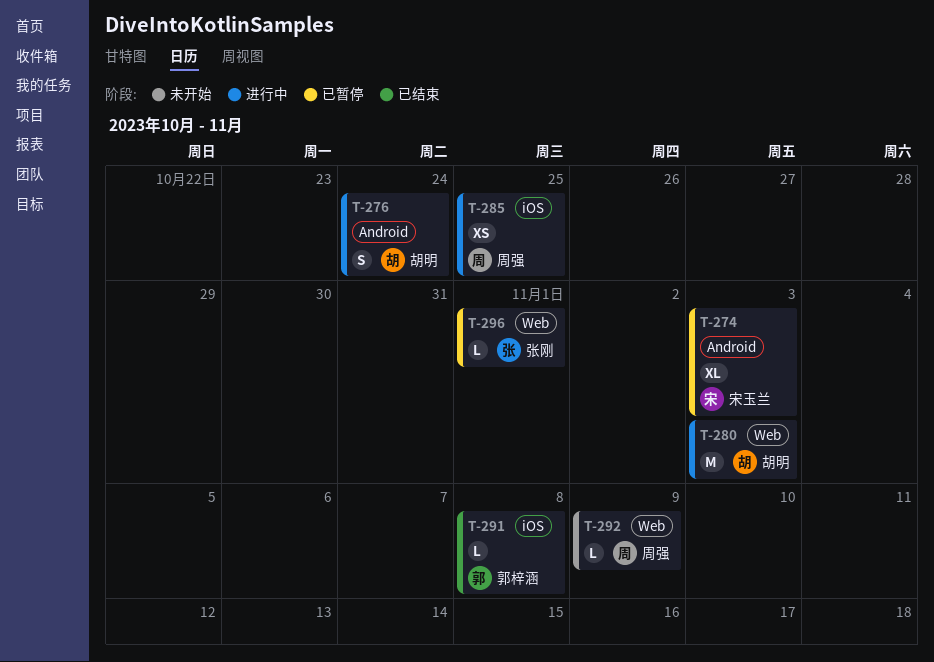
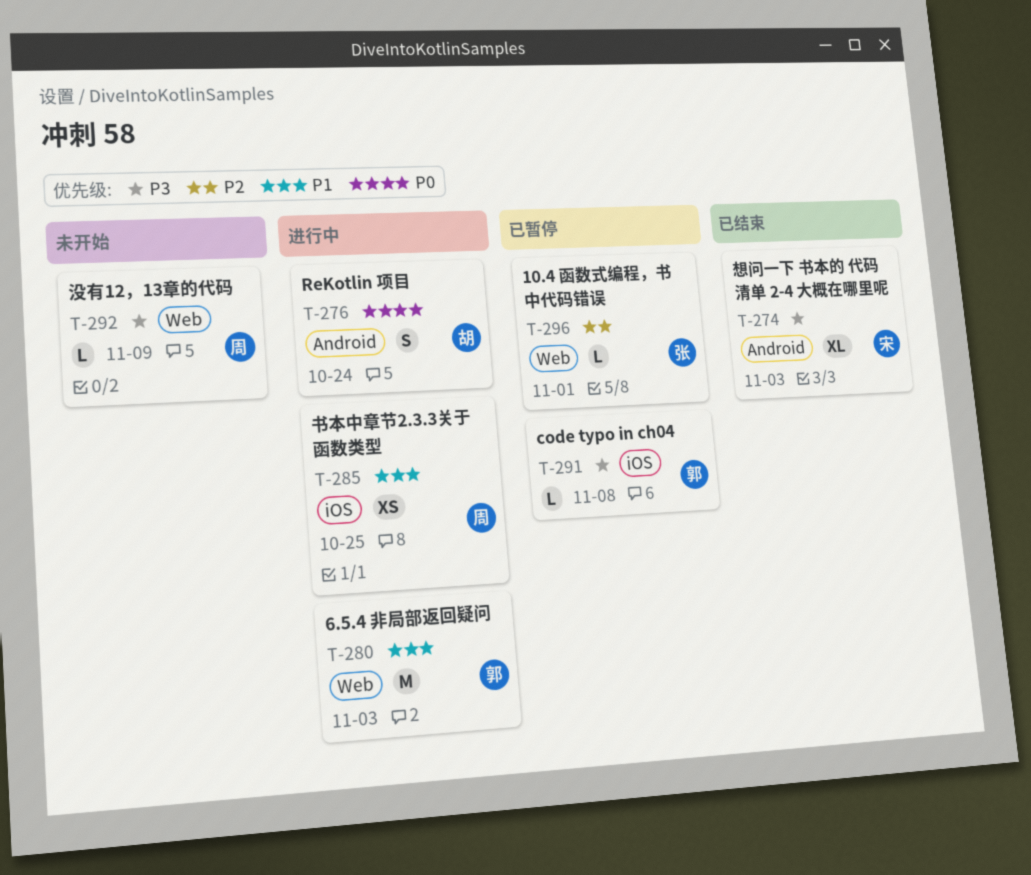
T-274, status: 已暂停 -> 已结束
T-280, owner: 胡明 -> 郭梓涵
T-291, status: 已结束 -> 已暂停

